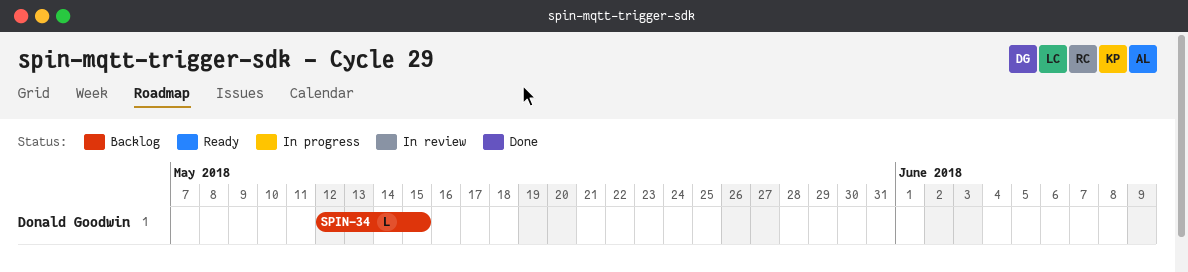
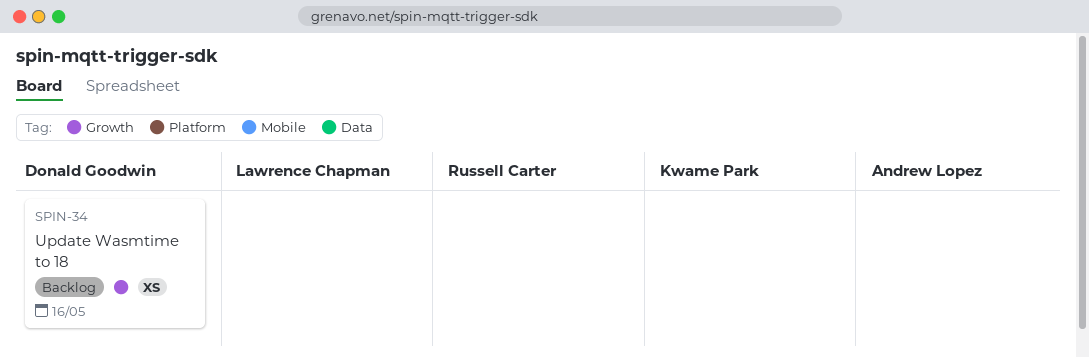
SPIN-34, estimate: L -> XS
SPIN-34, due: May 15 -> May 16

